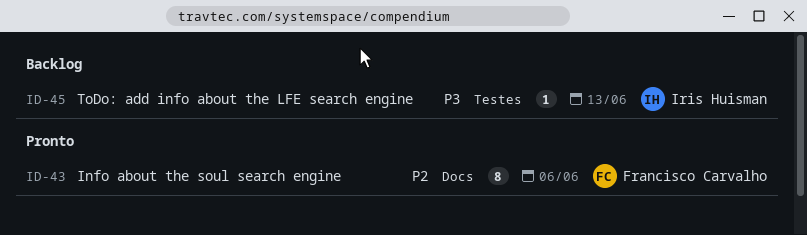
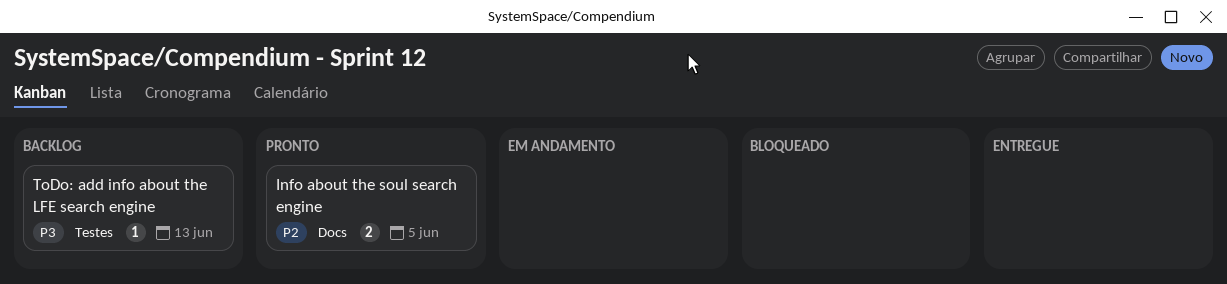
Info about the soul search engine, estimate: 8 -> 2
Info about the soul search engine, due: Jun 6 -> Jun 5

